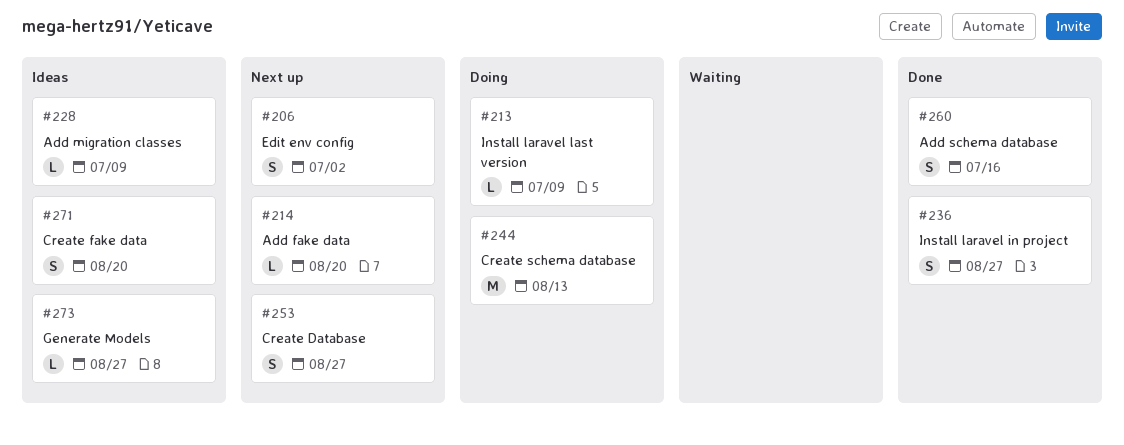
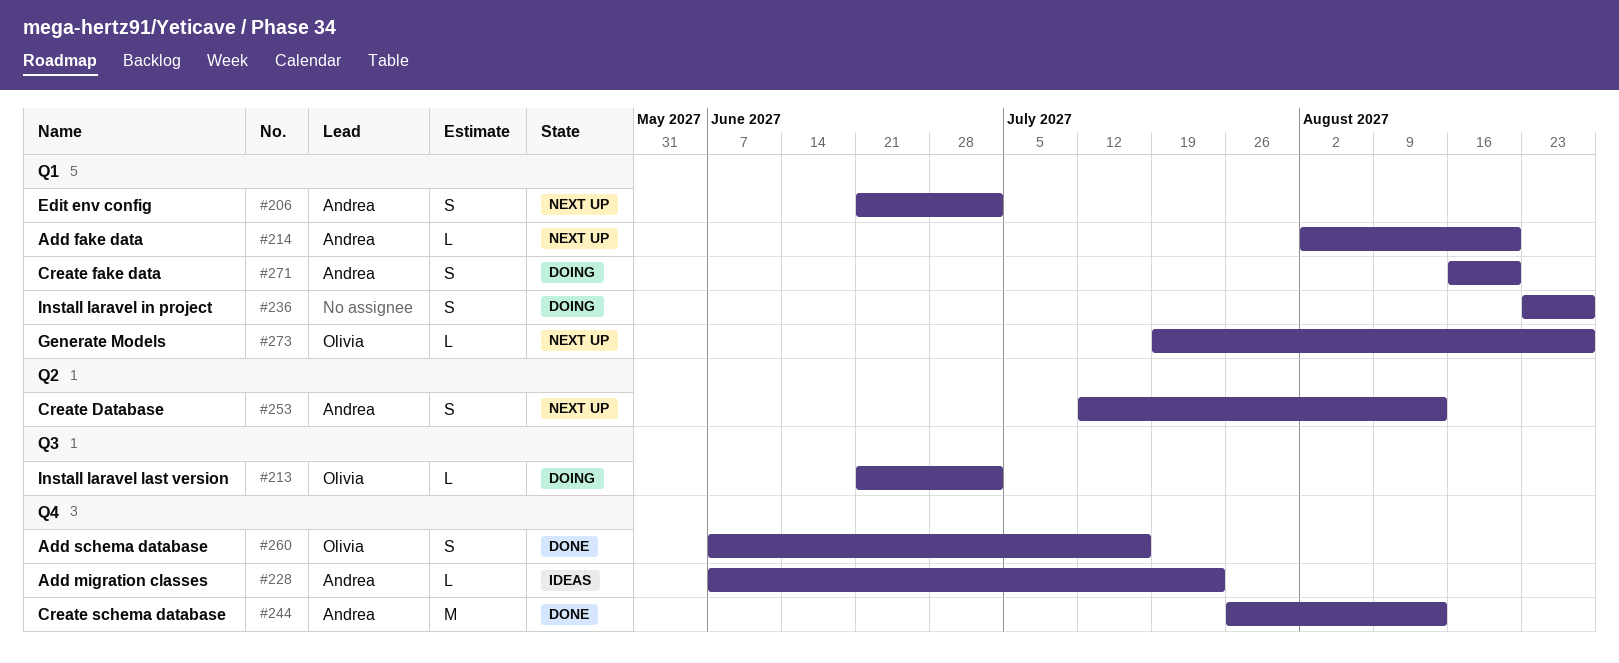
#213, due: Jul 9 -> Jul 2
#228, due: Jul 9 -> Jul 23
#236, status: Done -> Doing
#244, status: Doing -> Done
#253, due: Aug 27 -> Aug 13
#271, status: Ideas -> Doing
#273, status: Ideas -> Next up

